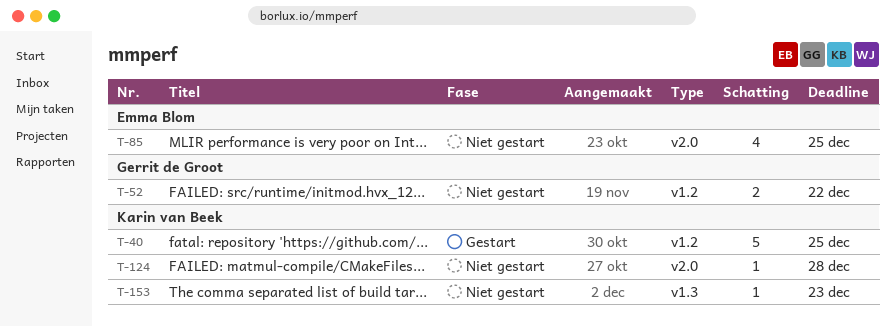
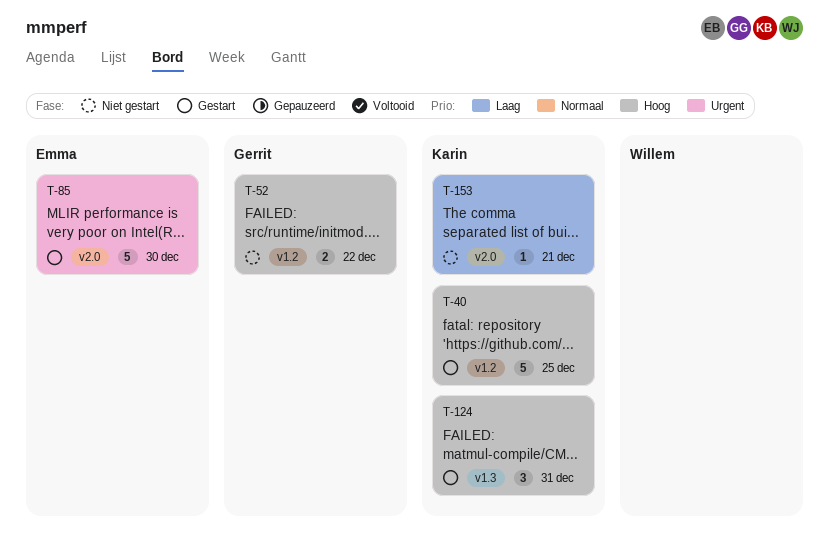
T-85, status: Niet gestart -> Gestart
T-85, estimate: 4 -> 5
T-85, due: Dec 25 -> Dec 30
T-124, status: Niet gestart -> Gestart
T-124, label: v2.0 -> v1.3
T-124, estimate: 1 -> 3
T-124, due: Dec 28 -> Dec 31
T-153, label: v1.3 -> v2.0
T-153, due: Dec 23 -> Dec 21

